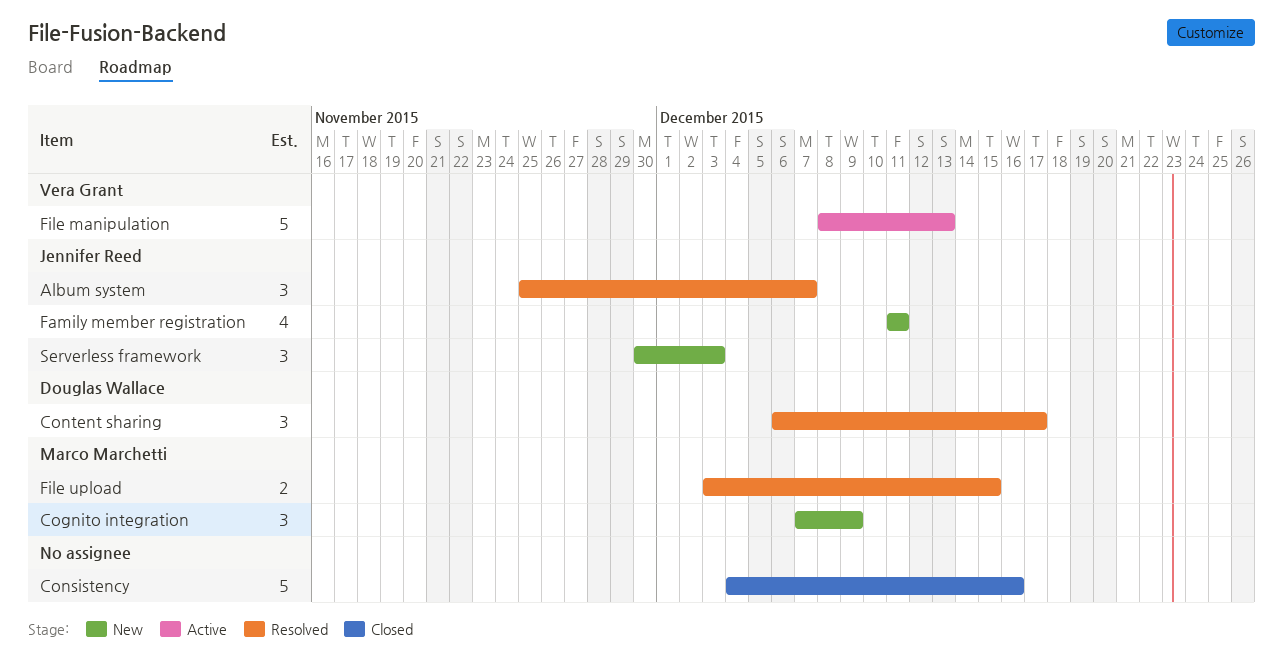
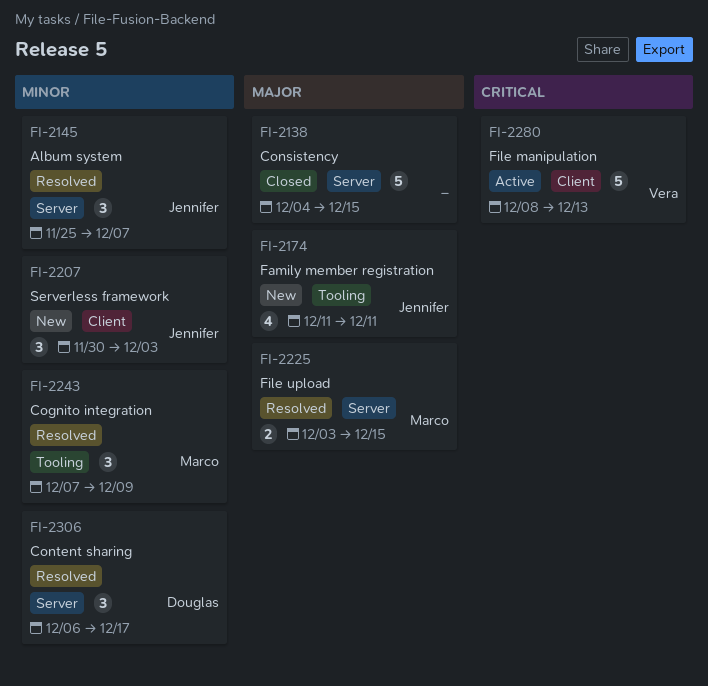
Cognito integration, status: New -> Resolved
Consistency, due: Dec 16 -> Dec 15

